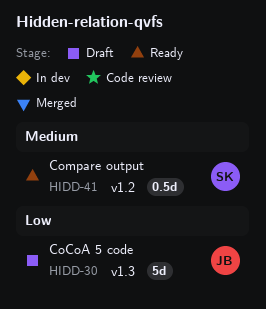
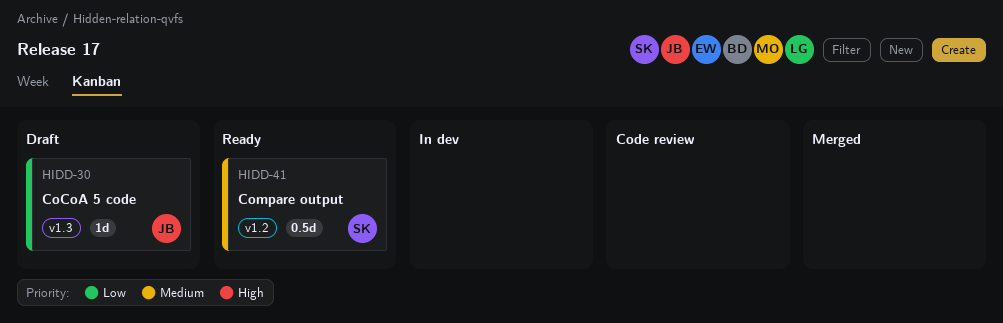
HIDD-30, estimate: 5d -> 1d

